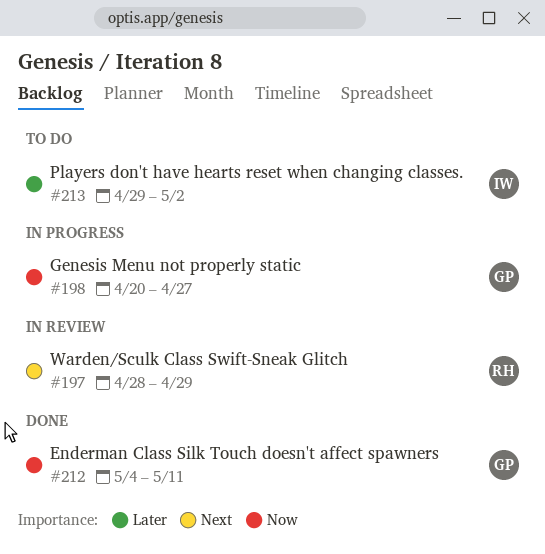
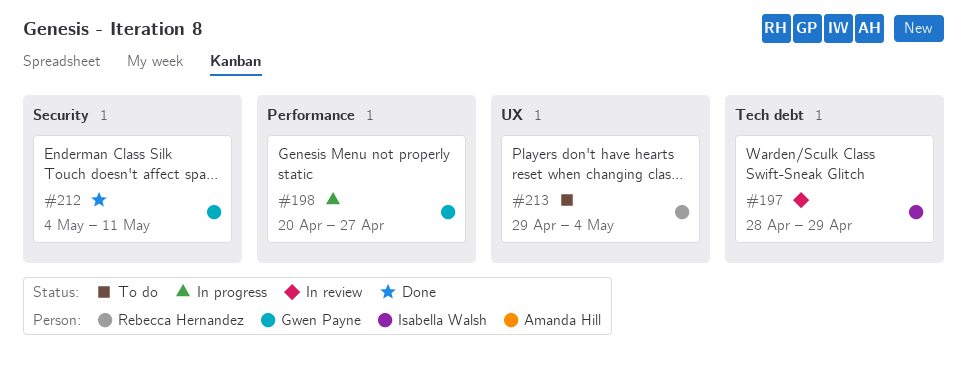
#197, owner: Rebecca Hernandez -> Isabella Walsh
#213, owner: Isabella Walsh -> Rebecca Hernandez
#213, due: May 2 -> May 4

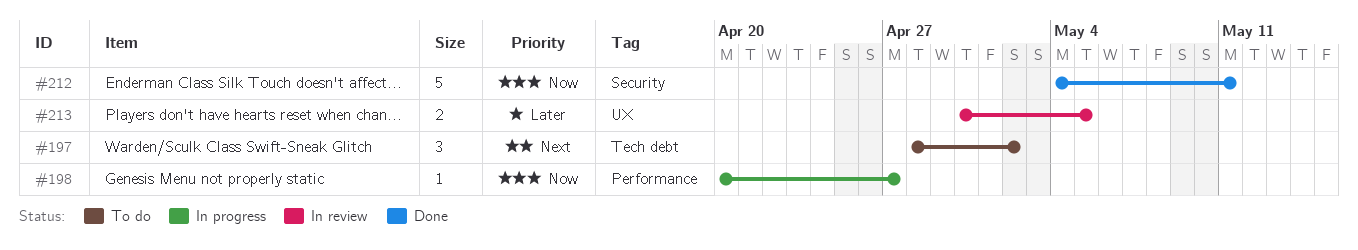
#197, status: In review -> To do
#197, due: Apr 29 -> May 2
#213, status: To do -> In review
#213, start: Apr 29 -> Apr 30
#213, due: May 4 -> May 5

